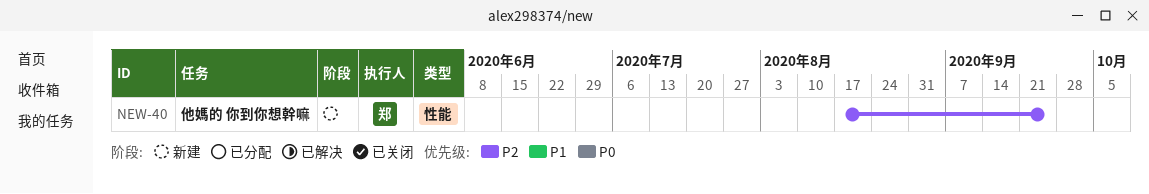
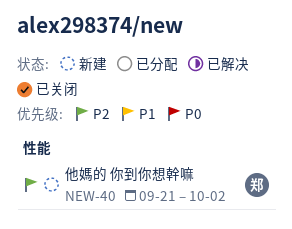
NEW-40, start: Aug 17 -> Sep 21
NEW-40, due: Sep 25 -> Oct 2

